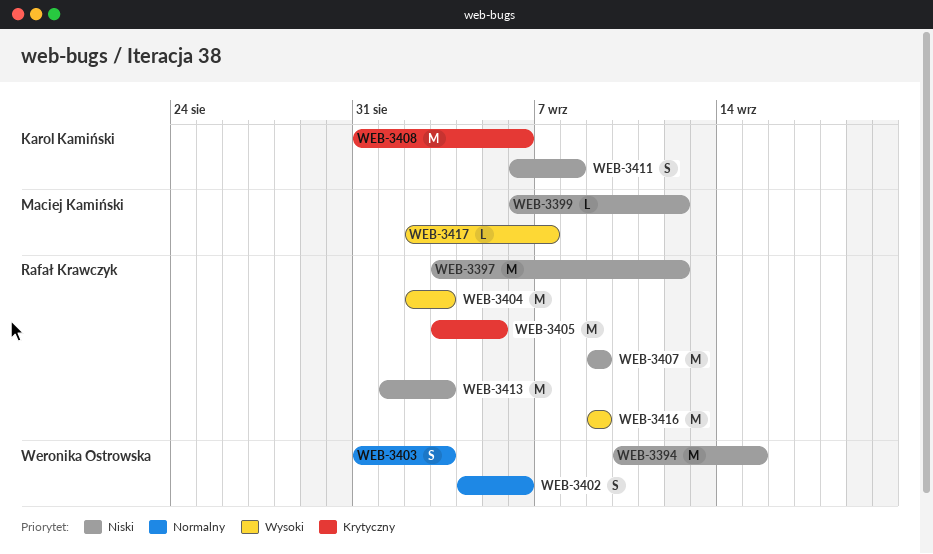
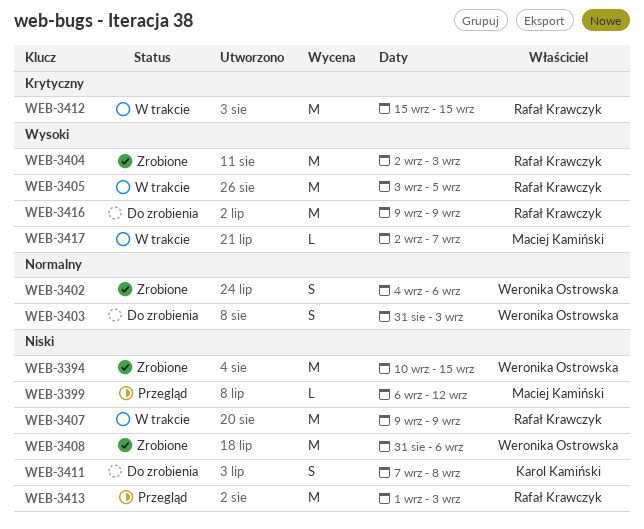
WEB-3397: present -> none
WEB-3405, priority: Krytyczny -> Wysoki
WEB-3408, owner: Karol Kamiński -> Weronika Ostrowska
WEB-3408, priority: Krytyczny -> Niski
WEB-3411, start: Sep 6 -> Sep 7
WEB-3412: none -> present

